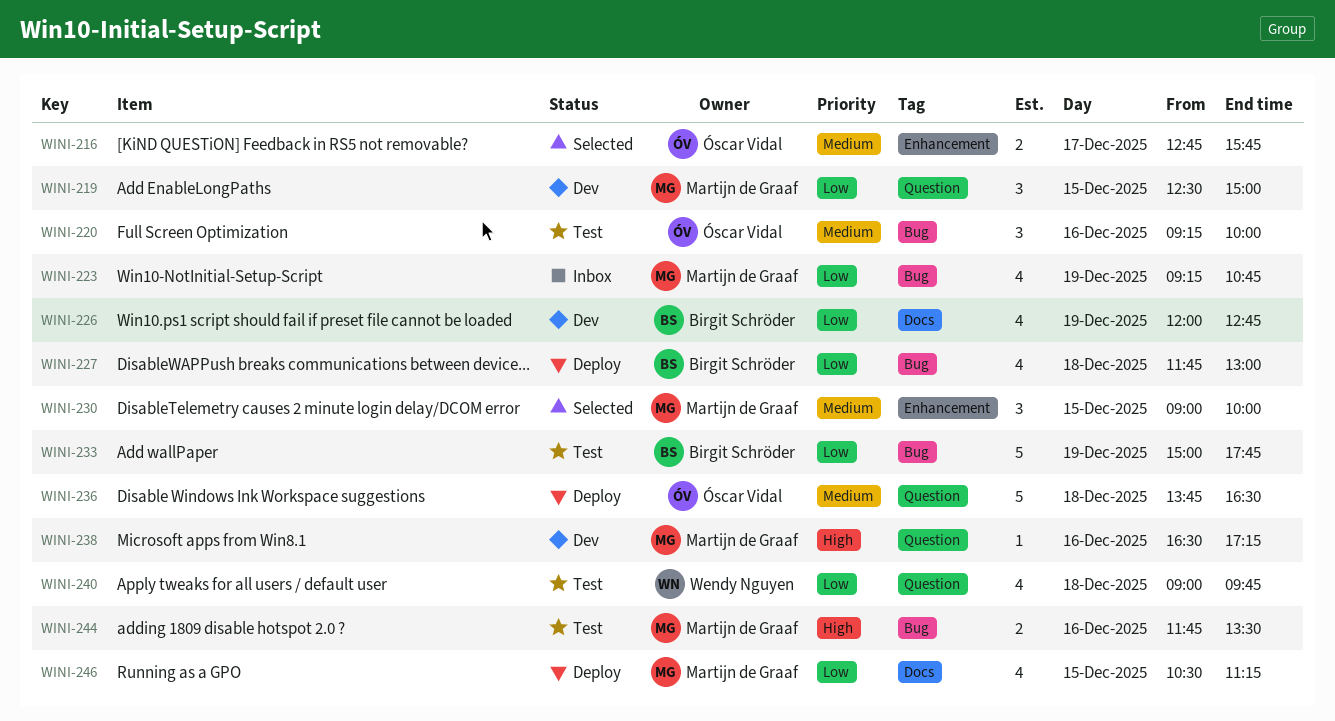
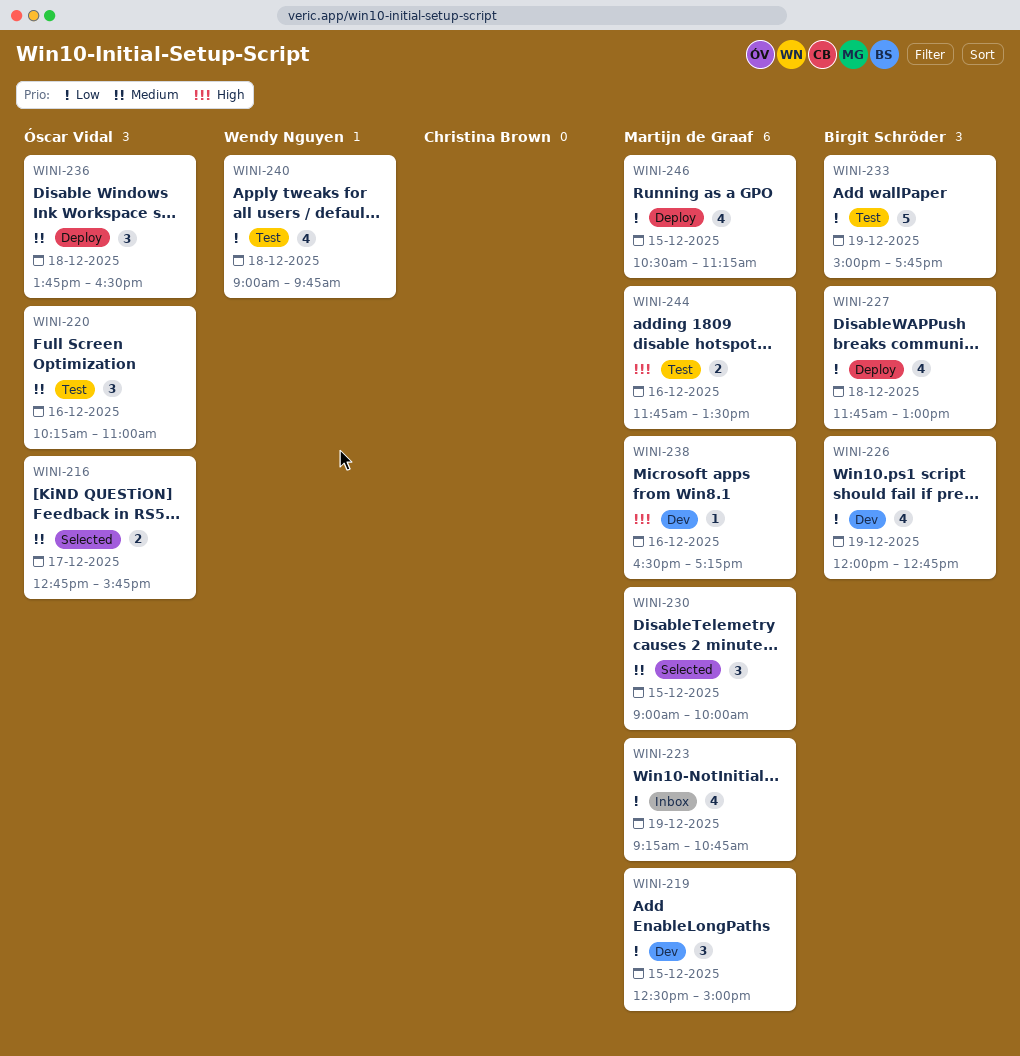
WINI-220, begins: 09:15 -> 10:15
WINI-220, ends: 10:00 -> 11:00
WINI-236, estimate: 5 -> 3

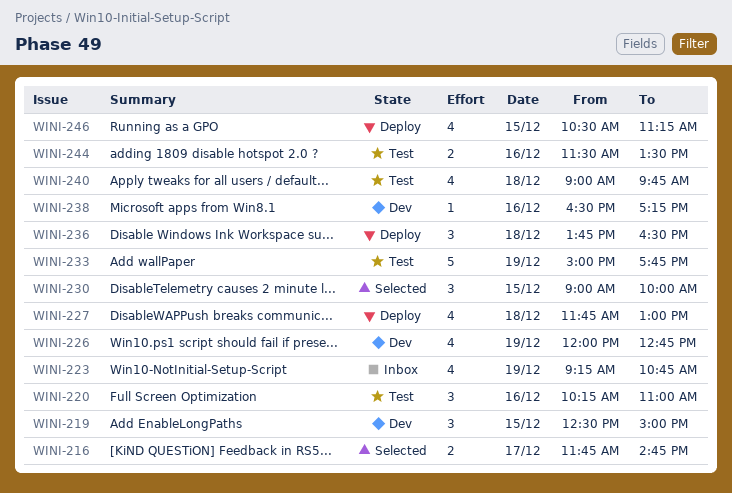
WINI-216, begins: 12:45 -> 11:45
WINI-216, ends: 15:45 -> 14:45
WINI-244, begins: 11:45 -> 11:30

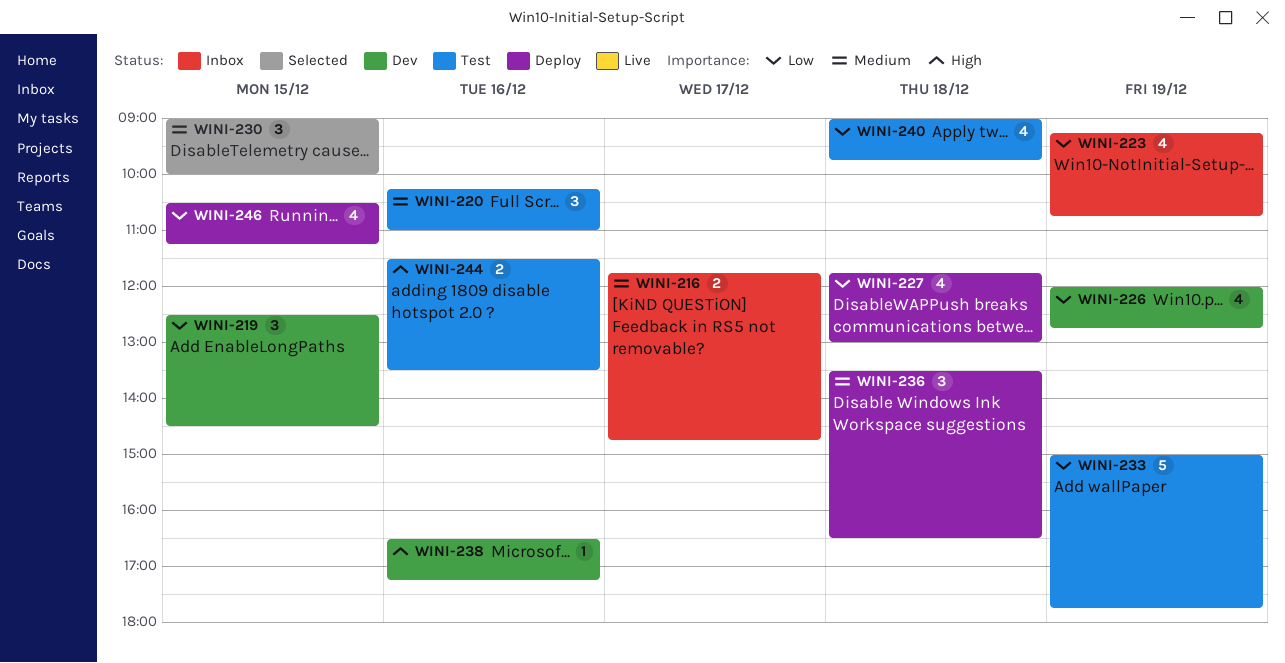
WINI-216, status: Selected -> Inbox
WINI-219, ends: 15:00 -> 14:30
WINI-236, begins: 13:45 -> 13:30

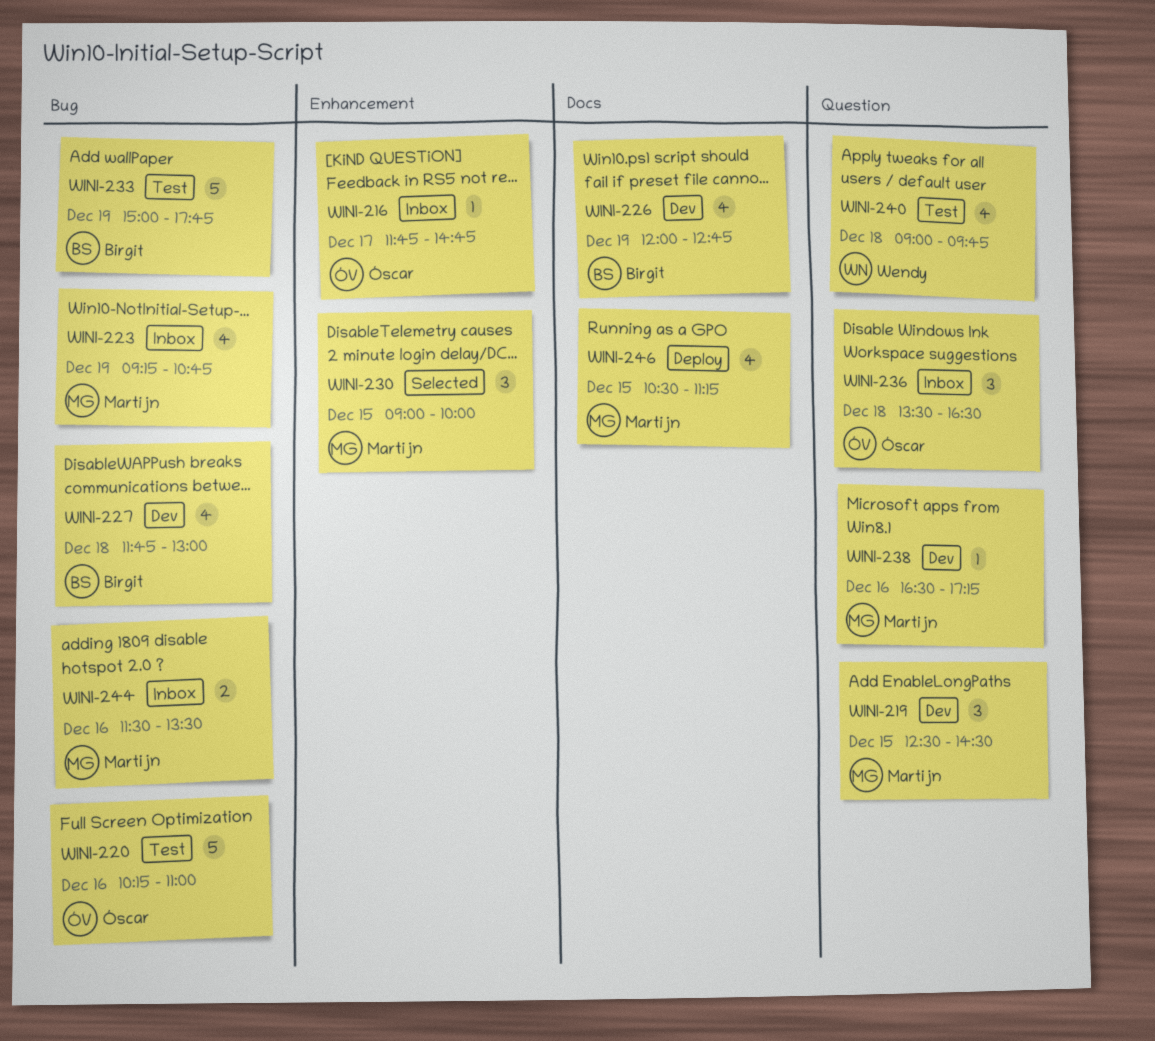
WINI-216, estimate: 2 -> 1
WINI-220, estimate: 3 -> 5
WINI-227, status: Deploy -> Dev
WINI-236, status: Deploy -> Inbox
WINI-244, status: Test -> Inbox

